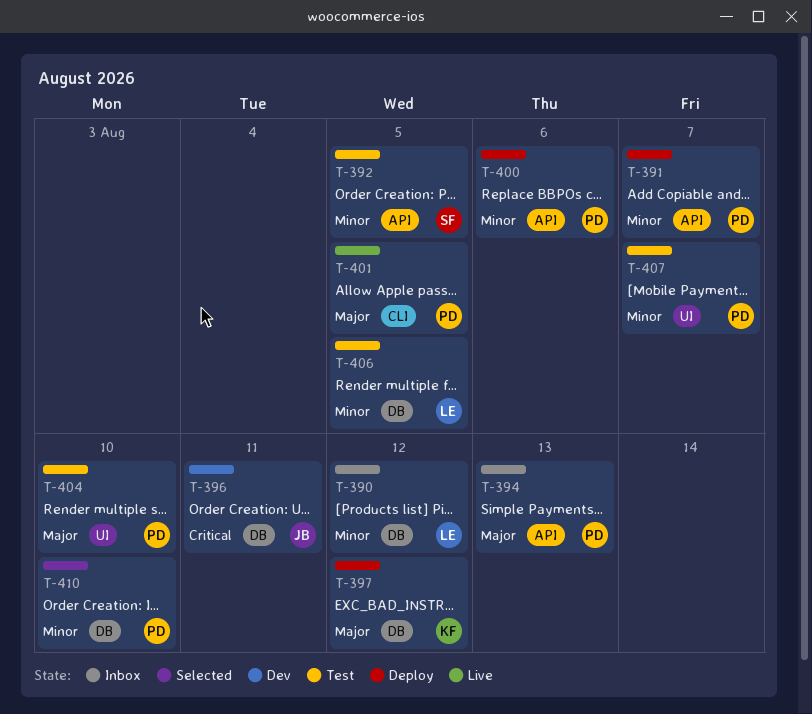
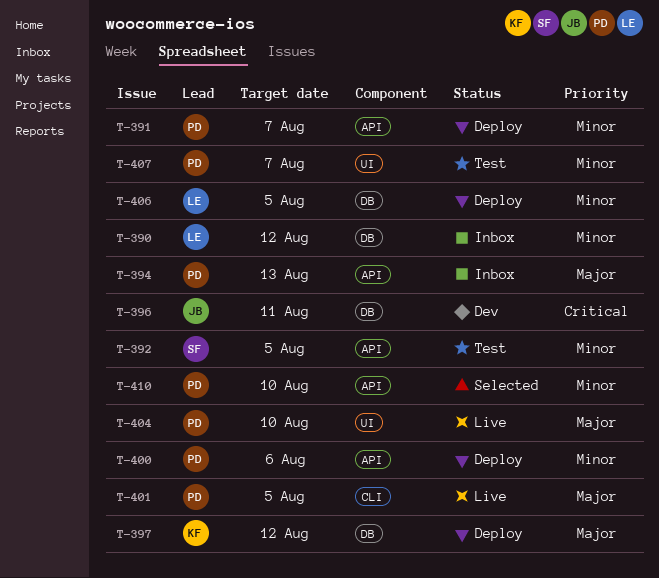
T-404, status: Test -> Live
T-406, status: Test -> Deploy
T-410, label: DB -> API

